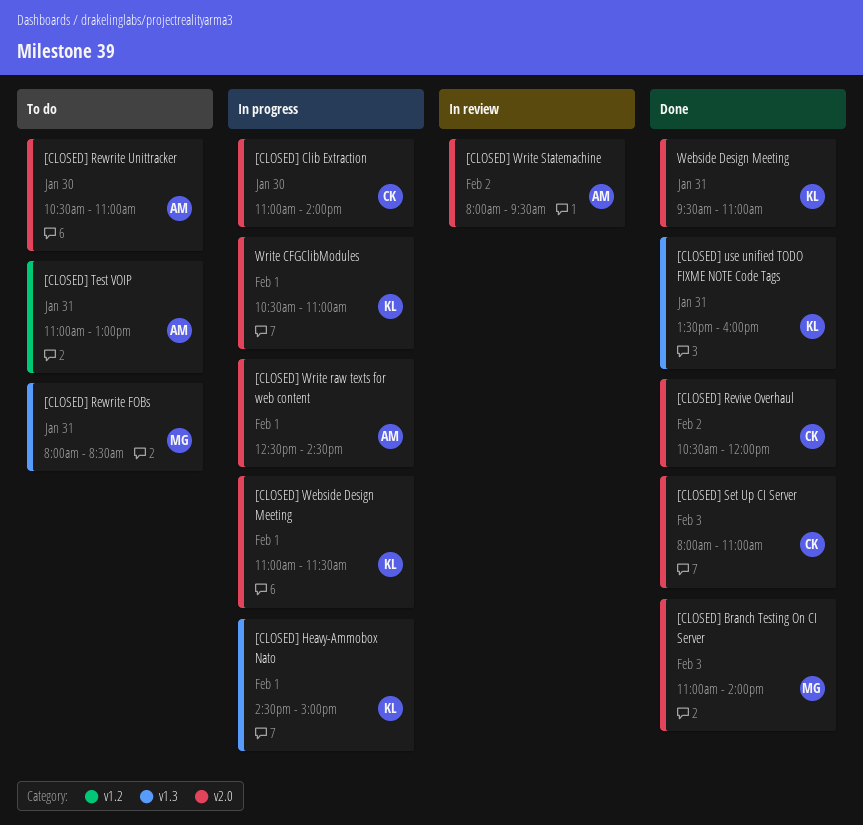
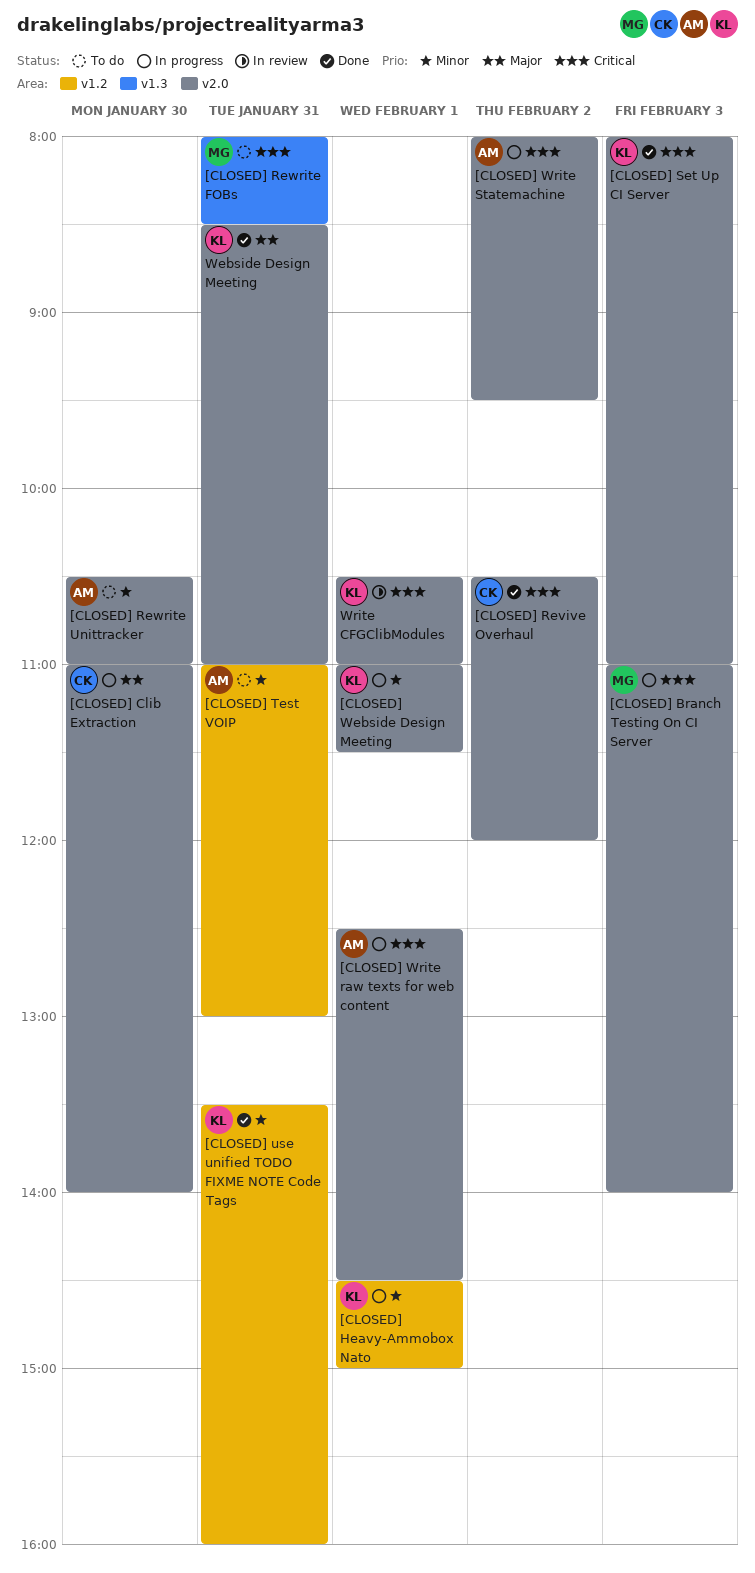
[CLOSED] Branch Testing On CI Server, status: Done -> In progress
[CLOSED] Heavy-Ammobox Nato, label: v1.3 -> v1.2
[CLOSED] Set Up CI Server, owner: CK -> KL
[CLOSED] use unified TODO FIXME NOTE Code Tags, label: v1.3 -> v1.2
[CLOSED] Write Statemachine, status: In review -> In progress
Webside Design Meeting, begins: 09:30 -> 08:30
Write CFGClibModules, status: In progress -> In review

